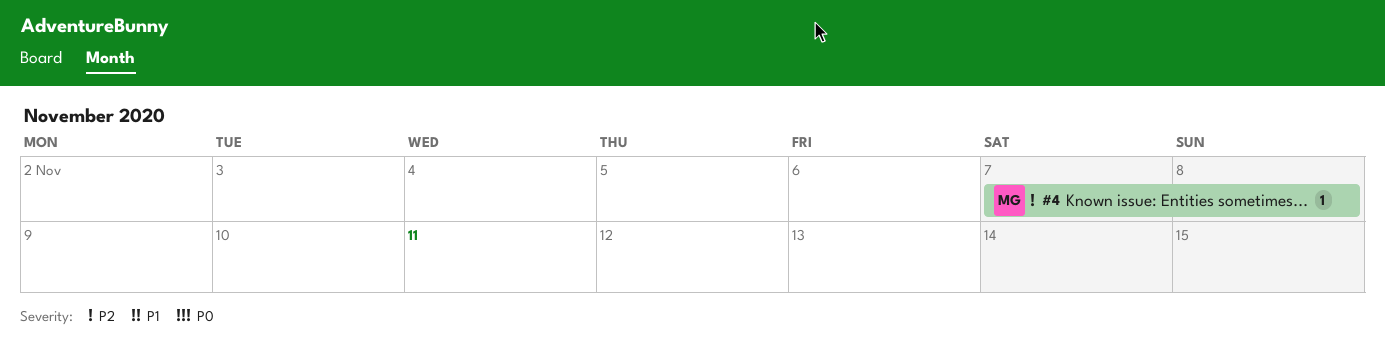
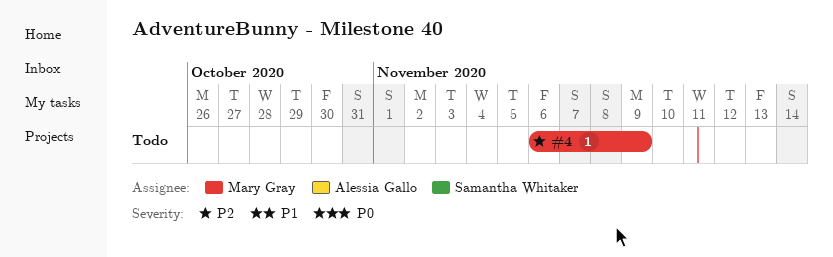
#4, start: Nov 7 -> Nov 6
#4, due: Nov 8 -> Nov 9

